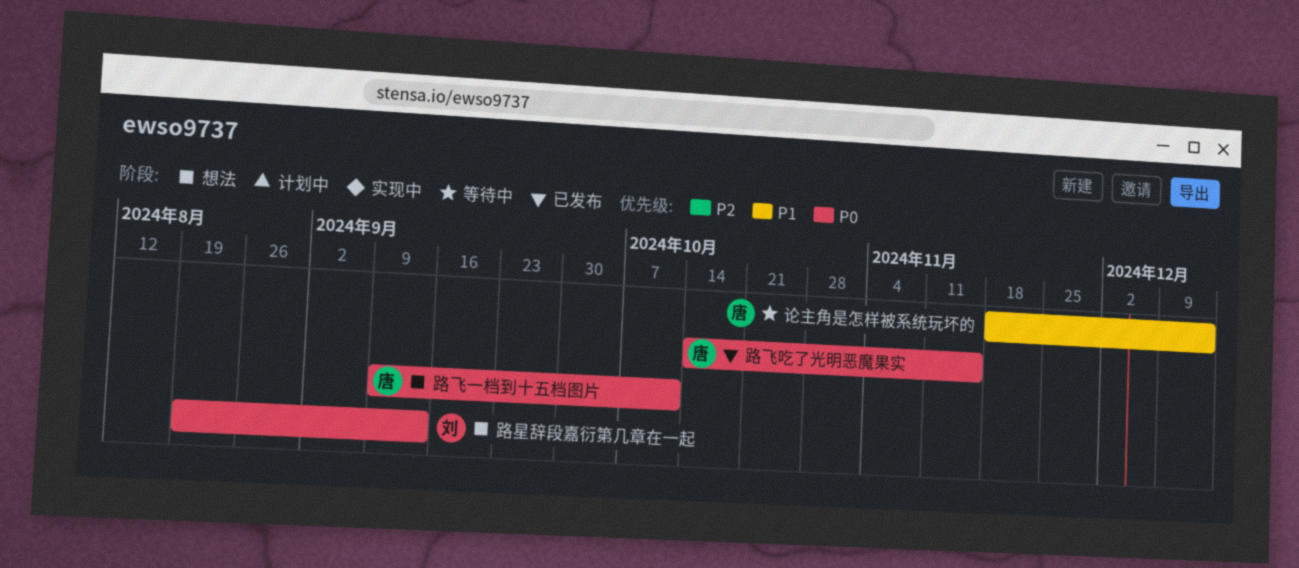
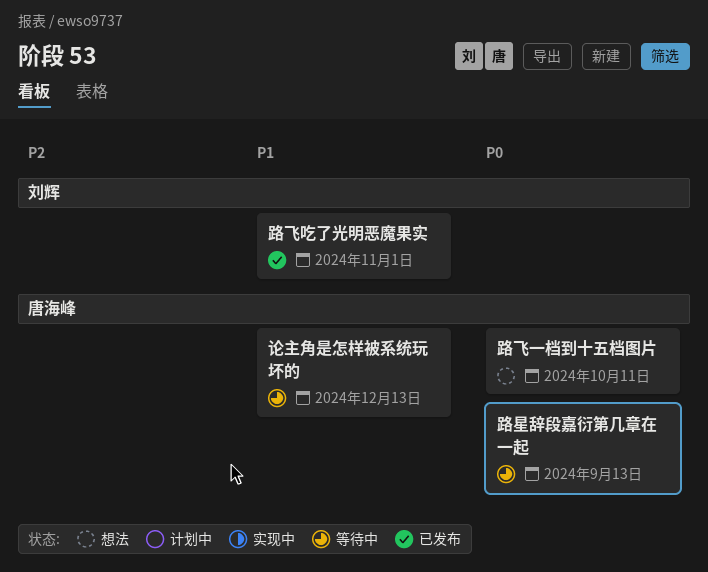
路星辞段嘉衍第几章在一起, status: 想法 -> 等待中
路星辞段嘉衍第几章在一起, owner: 刘辉 -> 唐海峰
路飞吃了光明恶魔果实, owner: 唐海峰 -> 刘辉
路飞吃了光明恶魔果实, priority: P0 -> P1
路飞吃了光明恶魔果实, due: Nov 15 -> Nov 1

